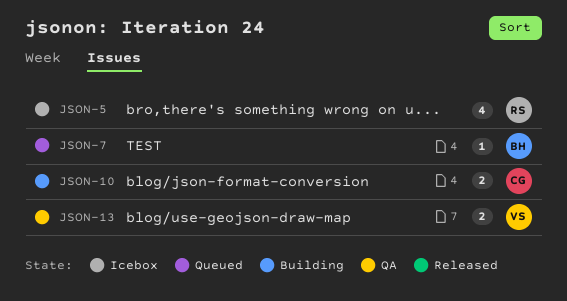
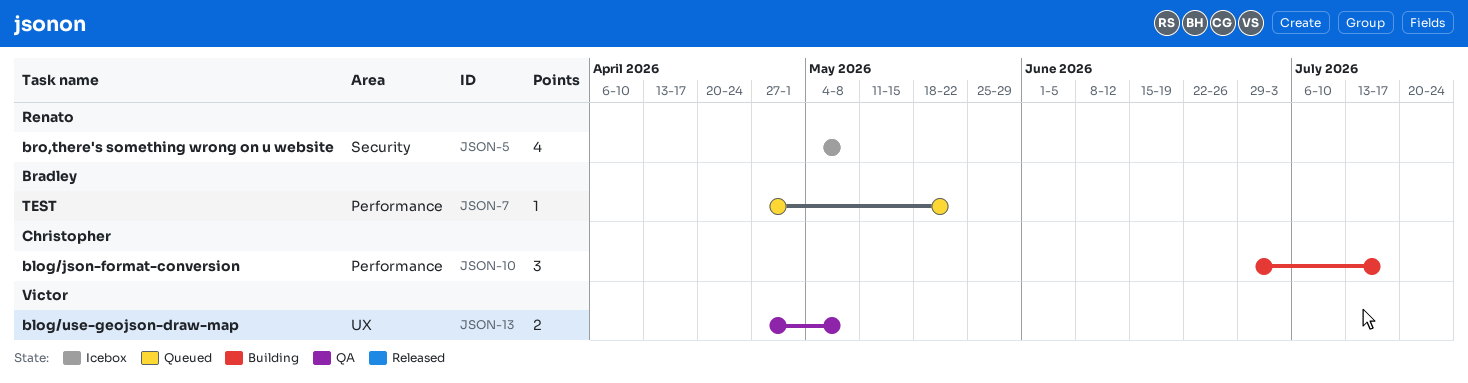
JSON-10, estimate: 2 -> 3

